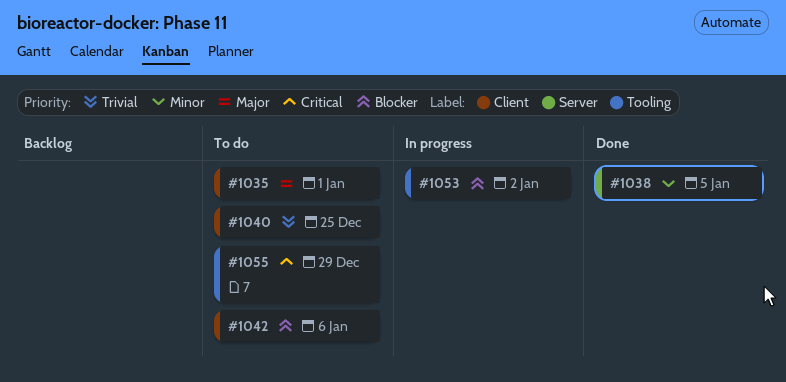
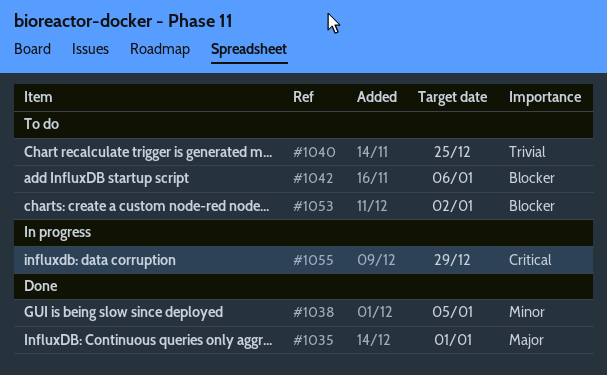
#1035, status: To do -> Done
#1053, status: In progress -> To do
#1055, status: To do -> In progress

